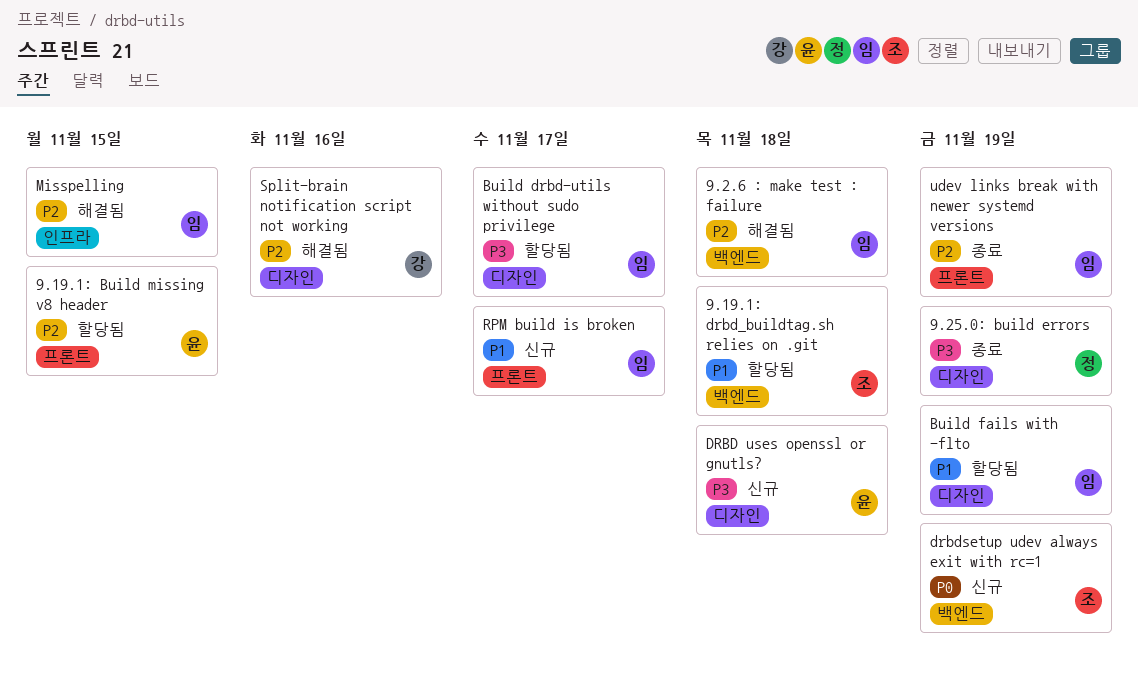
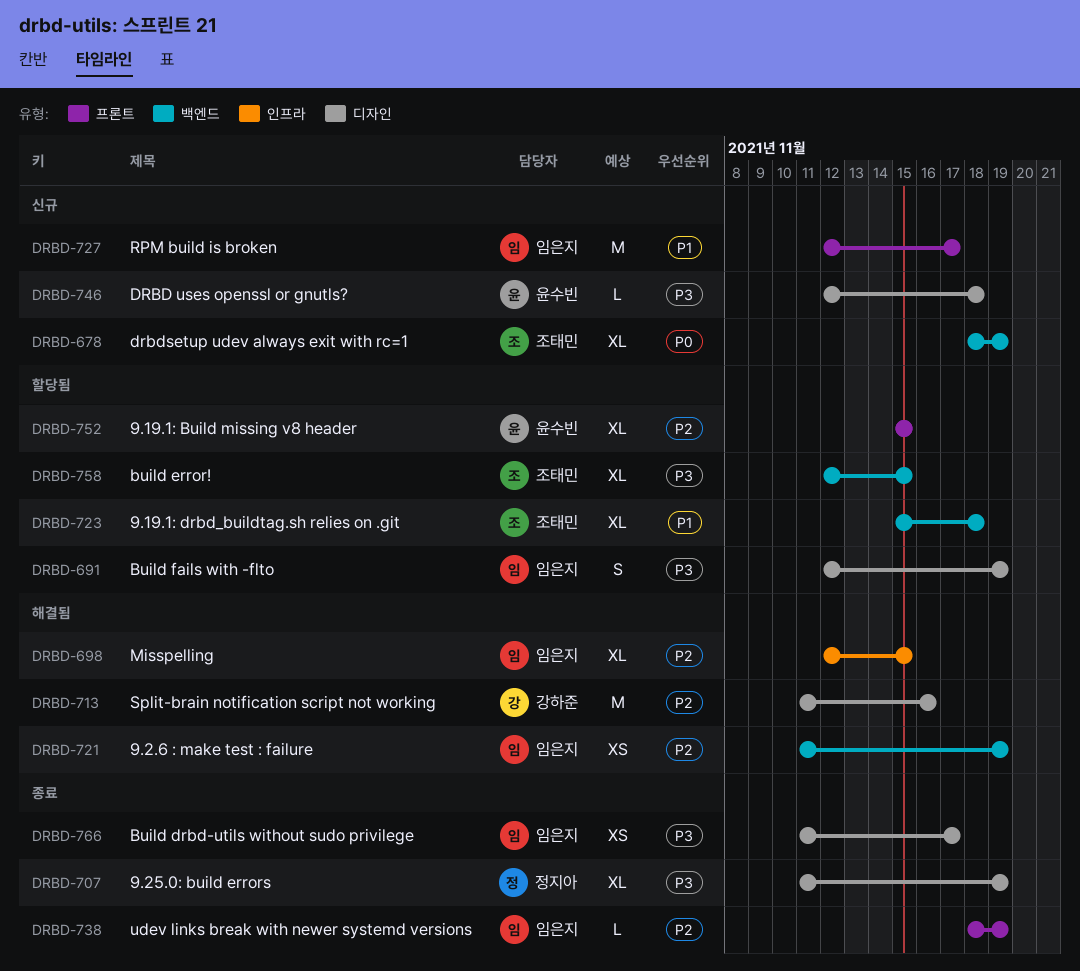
9.2.6 : make test : failure, due: Nov 18 -> Nov 19
Build drbd-utils without sudo privilege, status: 할당됨 -> 종료
build error!: none -> present
Build fails with -flto, priority: P1 -> P3

